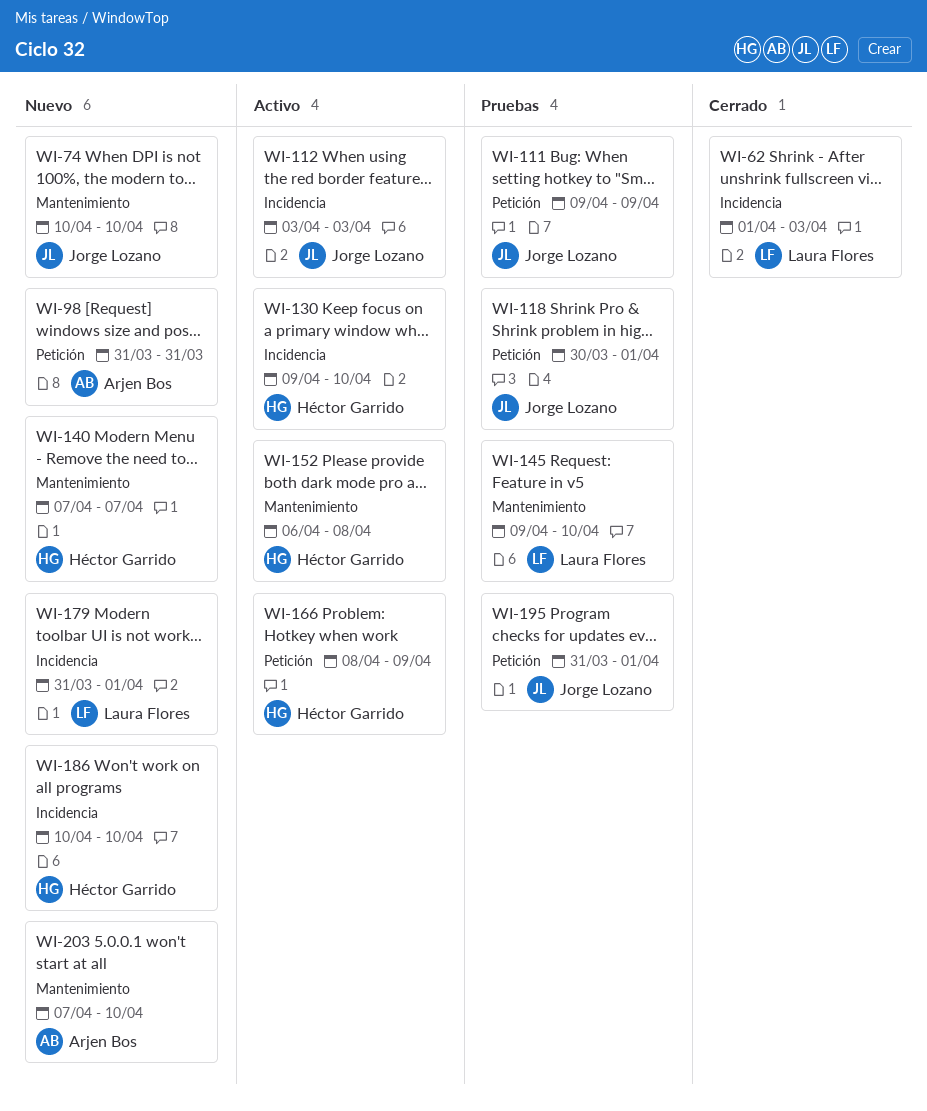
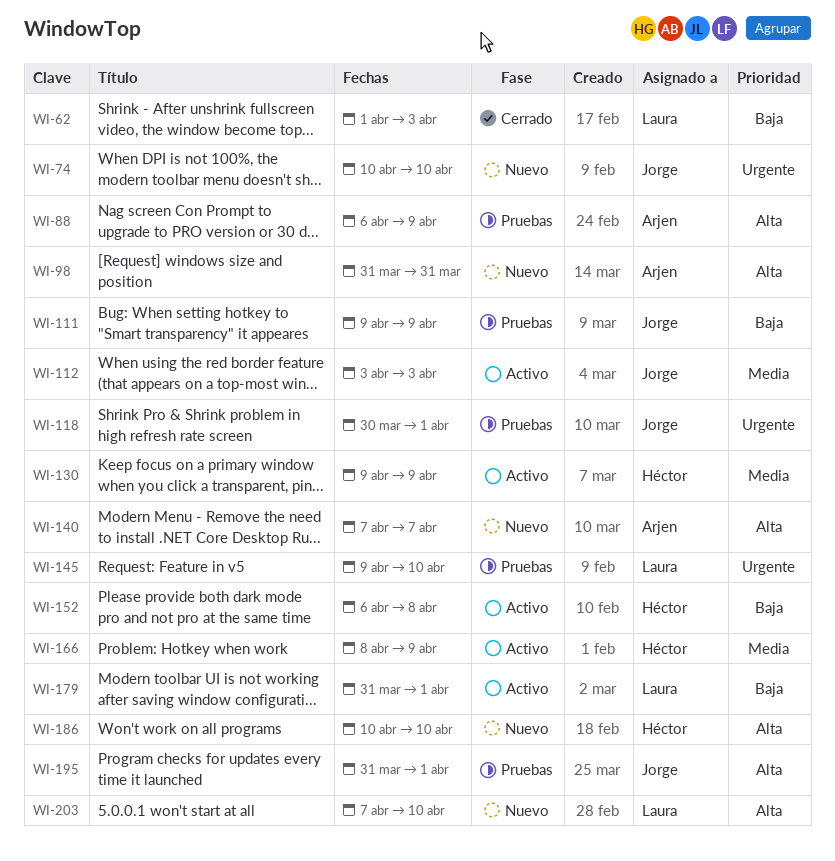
WI-88: none -> present
WI-130, due: Apr 10 -> Apr 9
WI-140, owner: Héctor Garrido -> Arjen Bos
WI-179, status: Nuevo -> Activo
WI-203, owner: Arjen Bos -> Laura Flores

